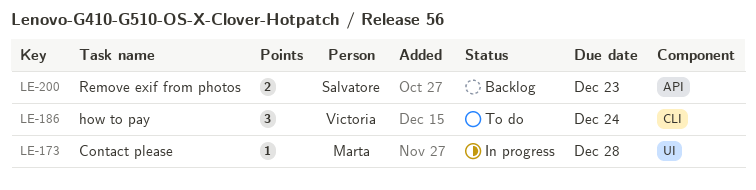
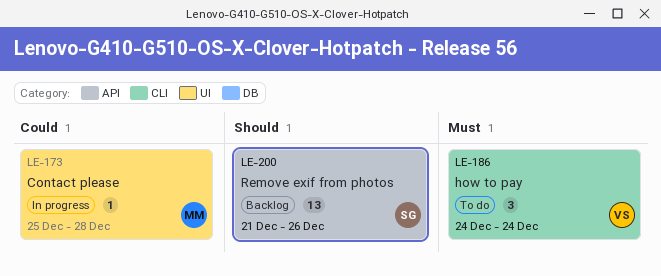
LE-200, estimate: 2 -> 13
LE-200, due: Dec 23 -> Dec 26

